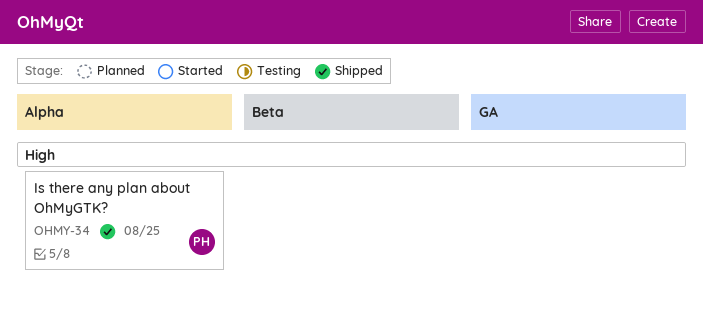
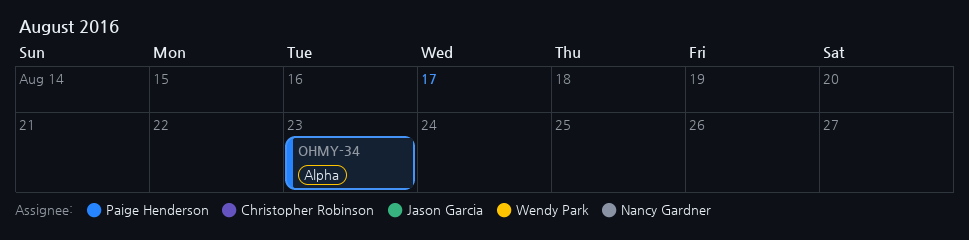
OHMY-34, due: Aug 25 -> Aug 23

